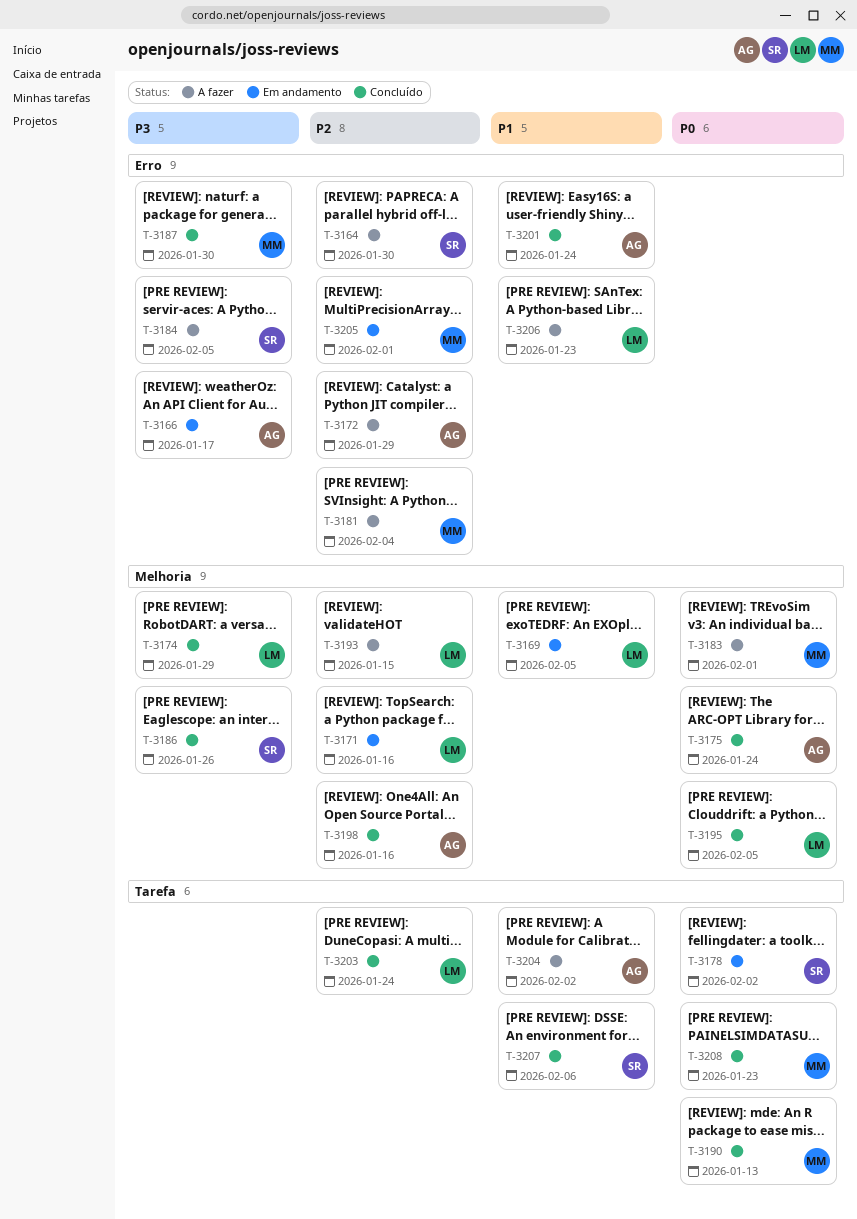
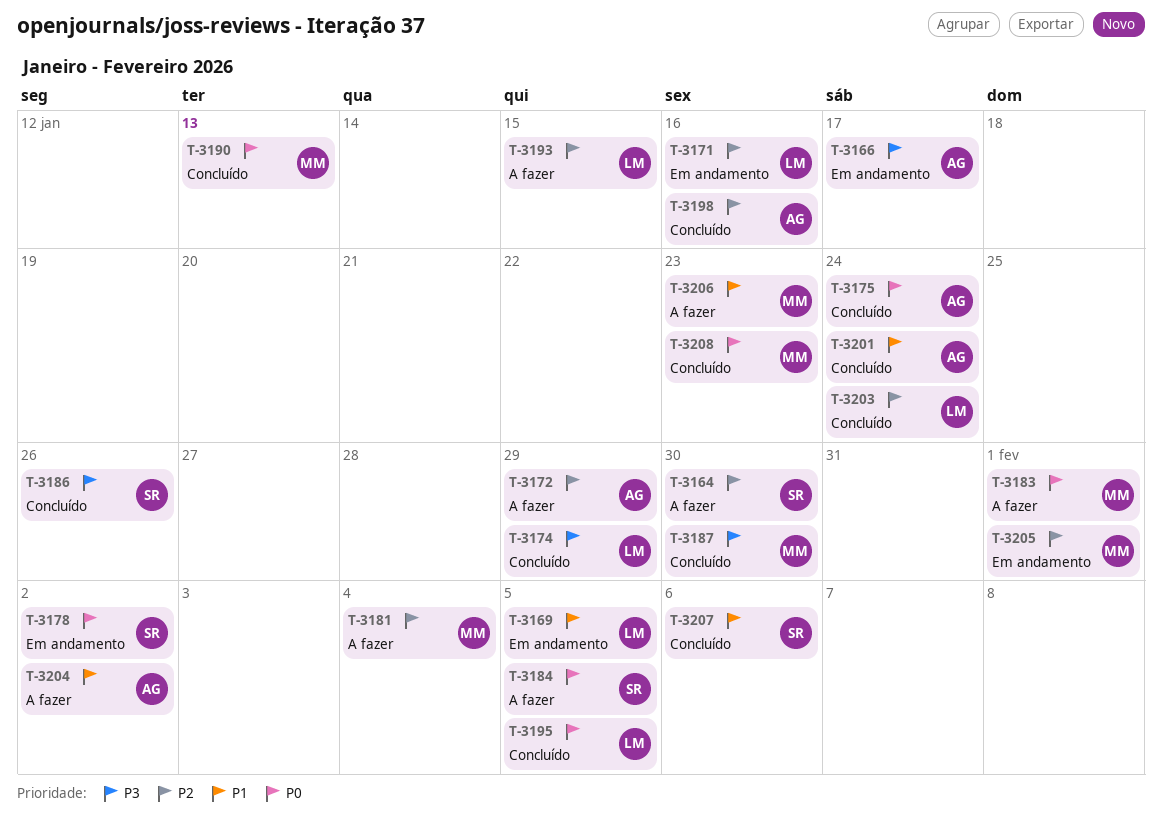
T-3184, priority: P3 -> P0
T-3206, owner: LM -> MM

